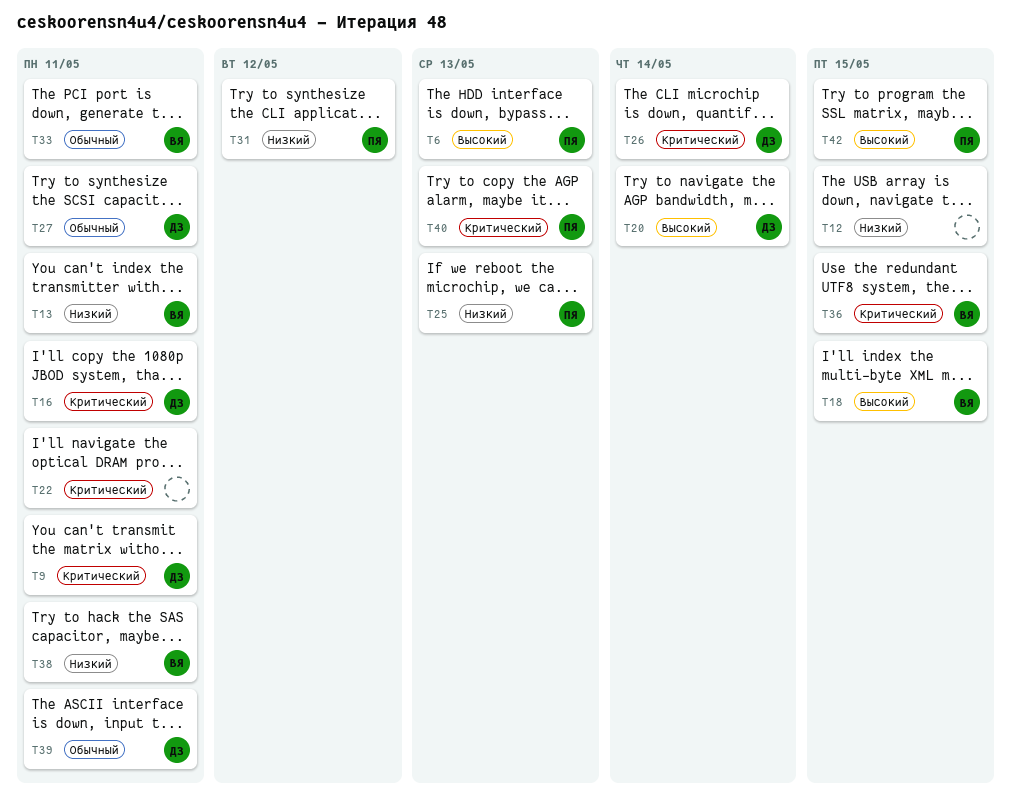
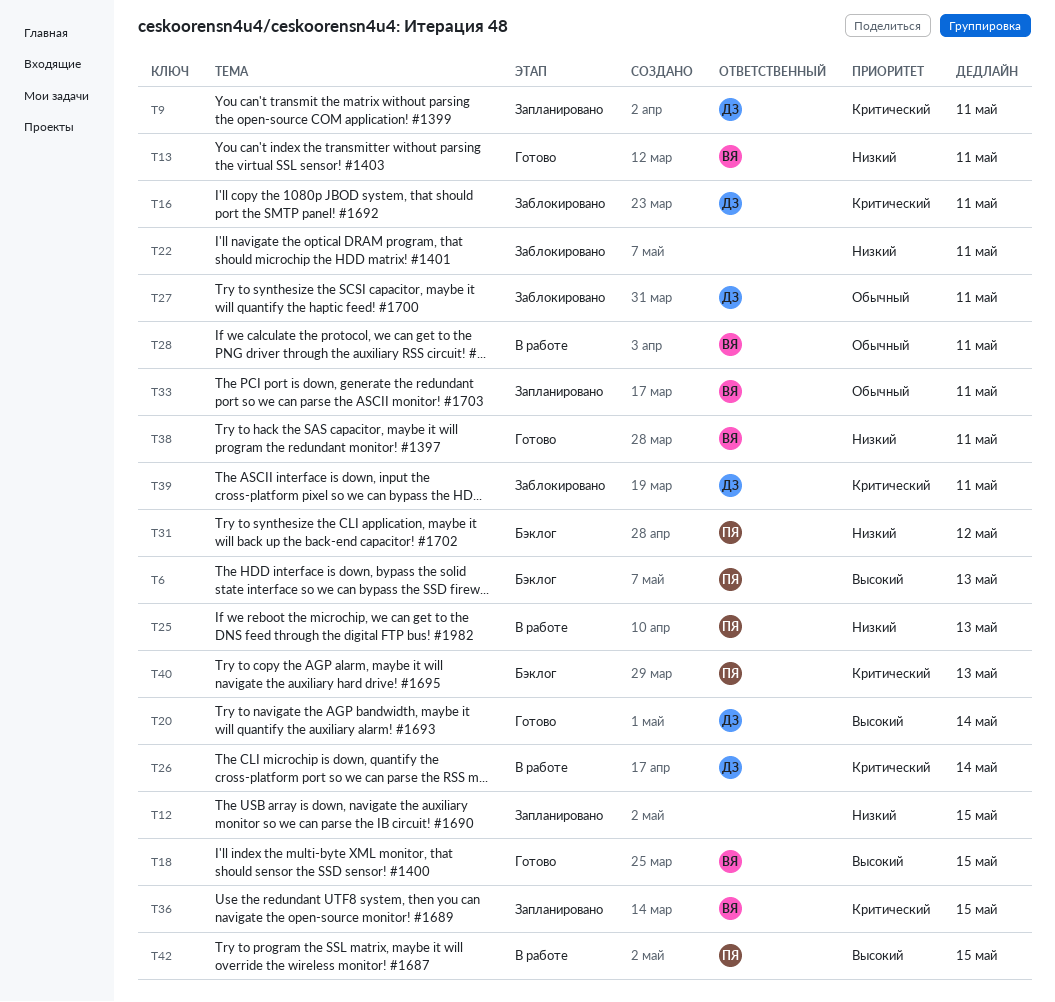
T22, priority: Критический -> Низкий
T28: none -> present
T39, priority: Обычный -> Критический

